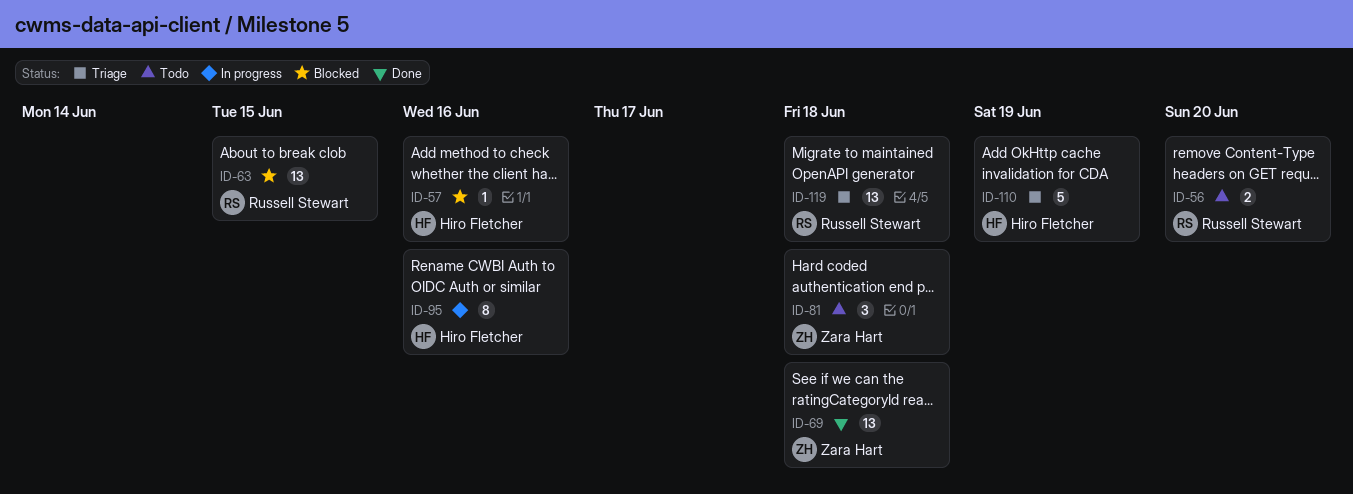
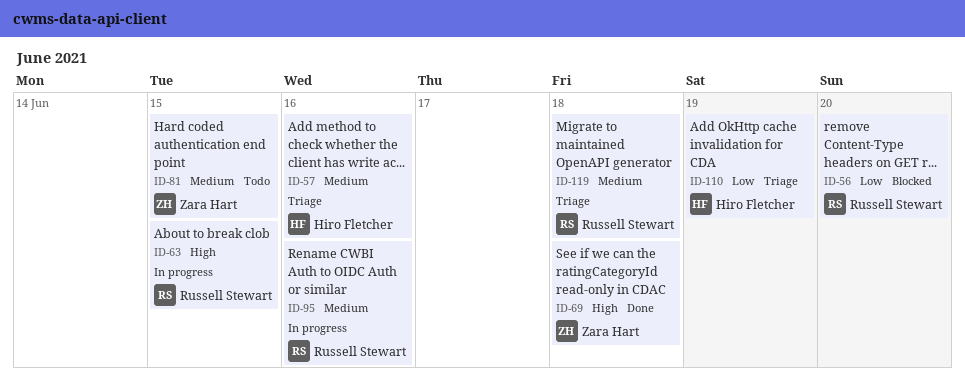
ID-56, status: Todo -> Blocked
ID-57, status: Blocked -> Triage
ID-63, status: Blocked -> In progress
ID-81, due: Jun 18 -> Jun 15
ID-95, owner: Hiro Fletcher -> Russell Stewart

